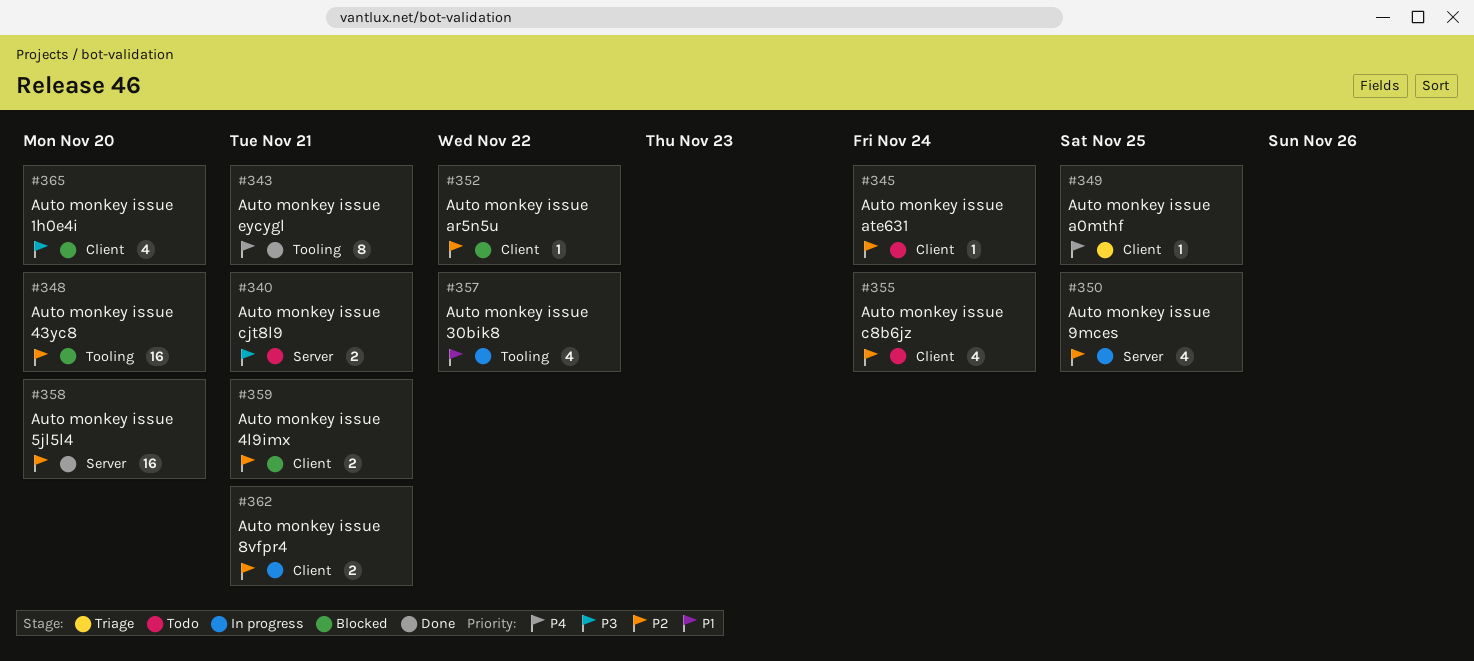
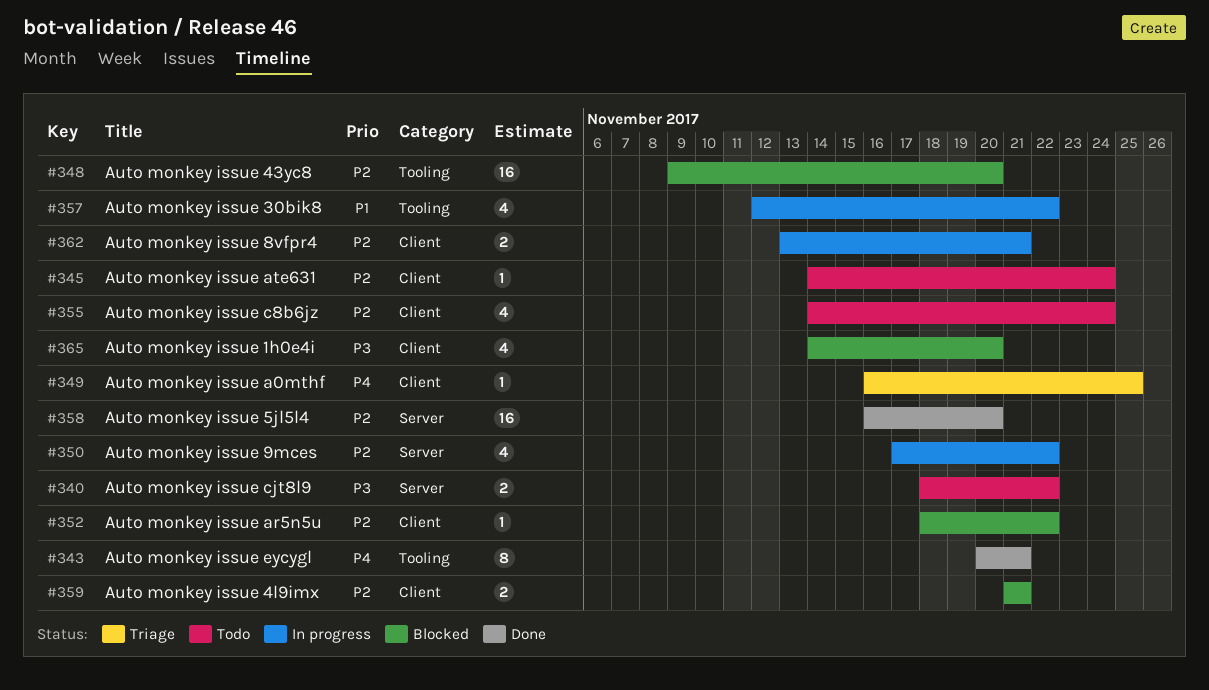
#340, due: Nov 21 -> Nov 22
#350, due: Nov 25 -> Nov 22

